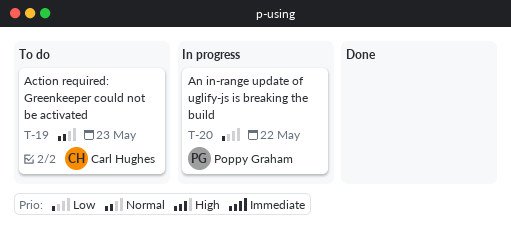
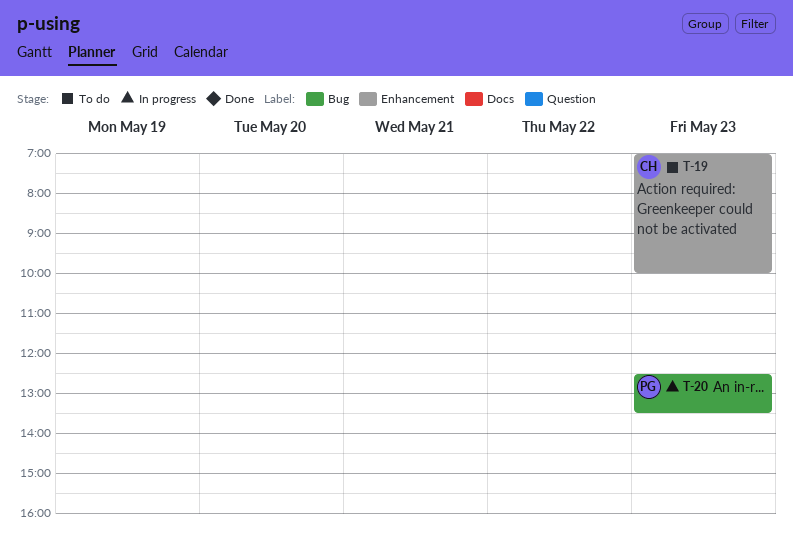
T-20, day: May 22 -> May 23

